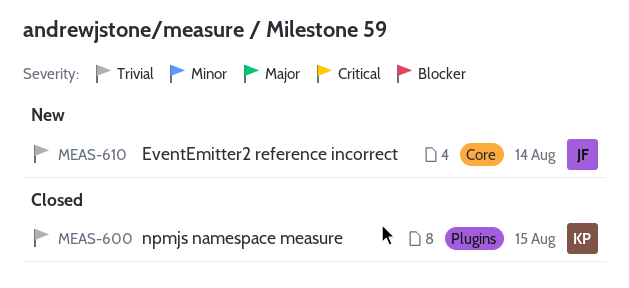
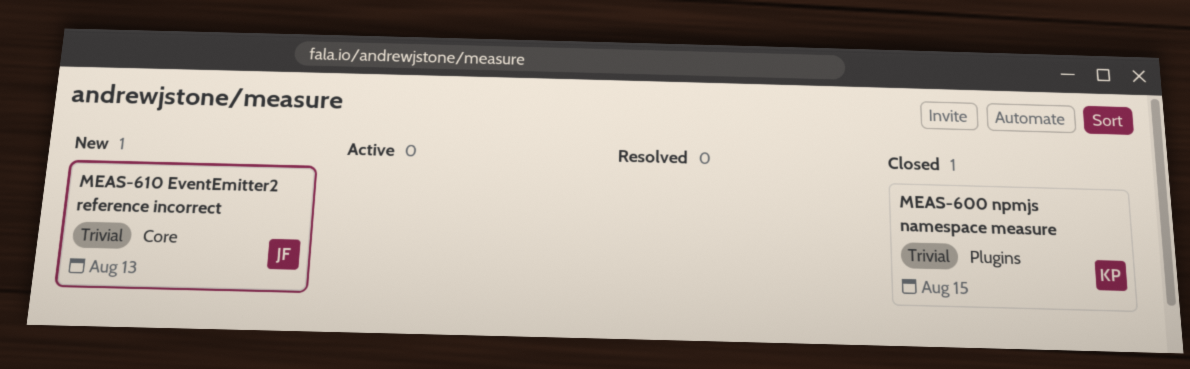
MEAS-610, due: Aug 14 -> Aug 13

